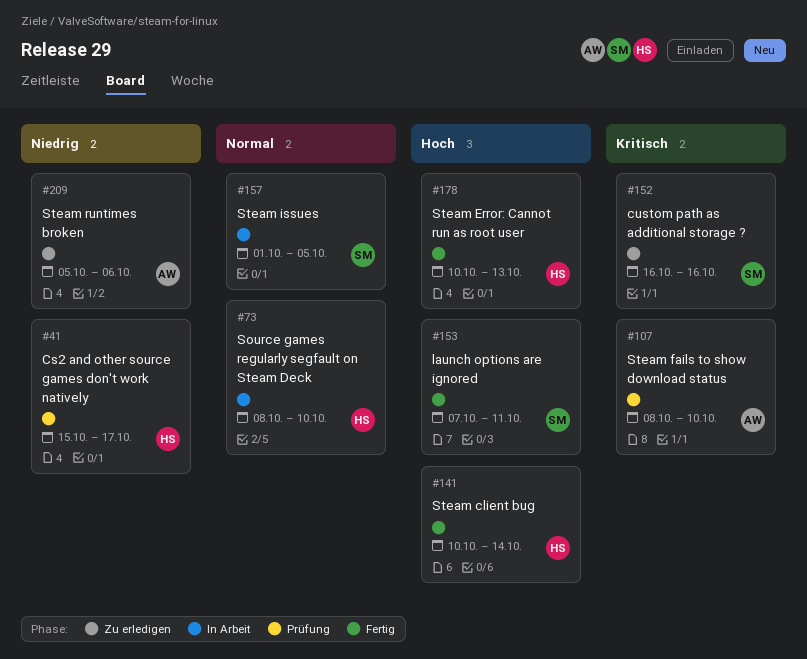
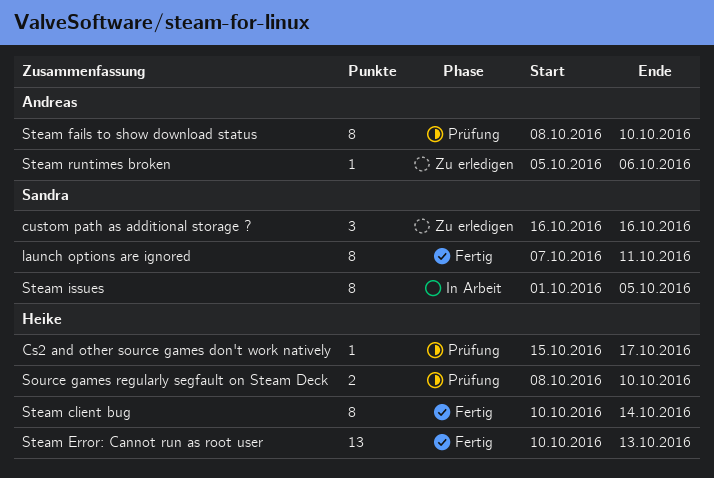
Source games regularly segfault on Steam Deck, status: In Arbeit -> Prüfung

